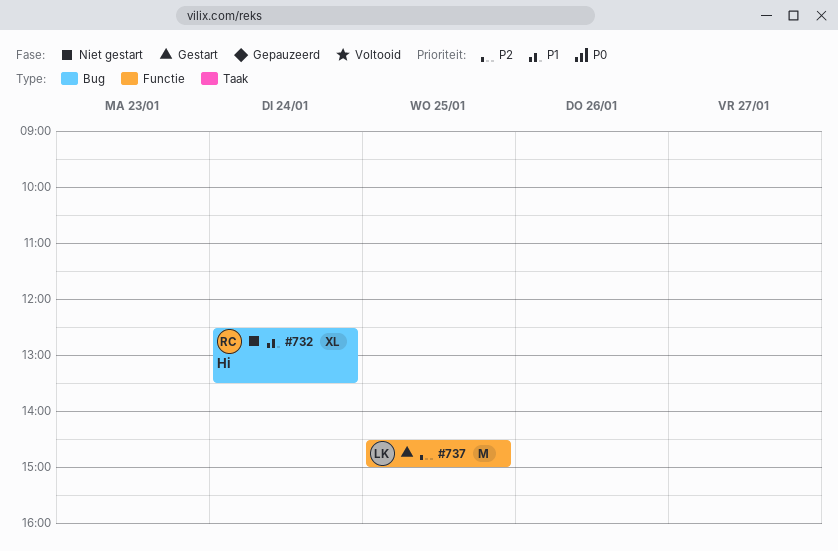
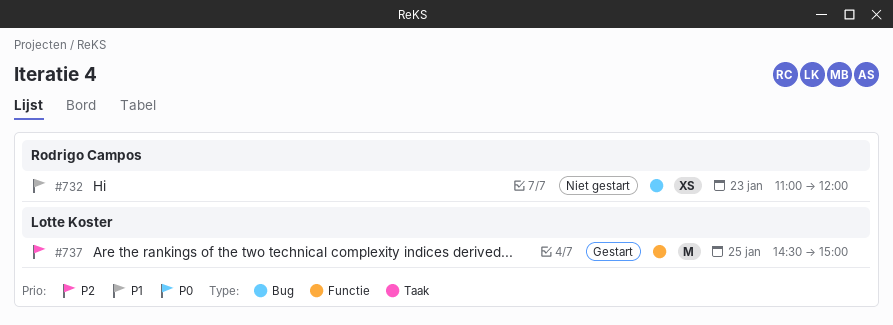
#732, estimate: XL -> XS
#732, day: Jan 24 -> Jan 23
#732, begins: 12:30 -> 11:00
#732, ends: 13:30 -> 12:00

